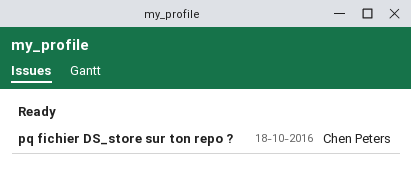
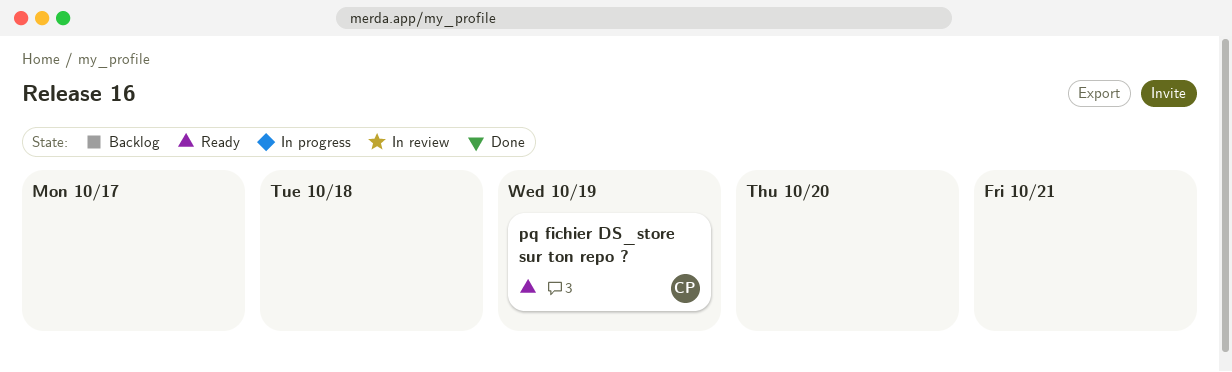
pq fichier DS_store sur ton repo ?, due: Oct 18 -> Oct 19

